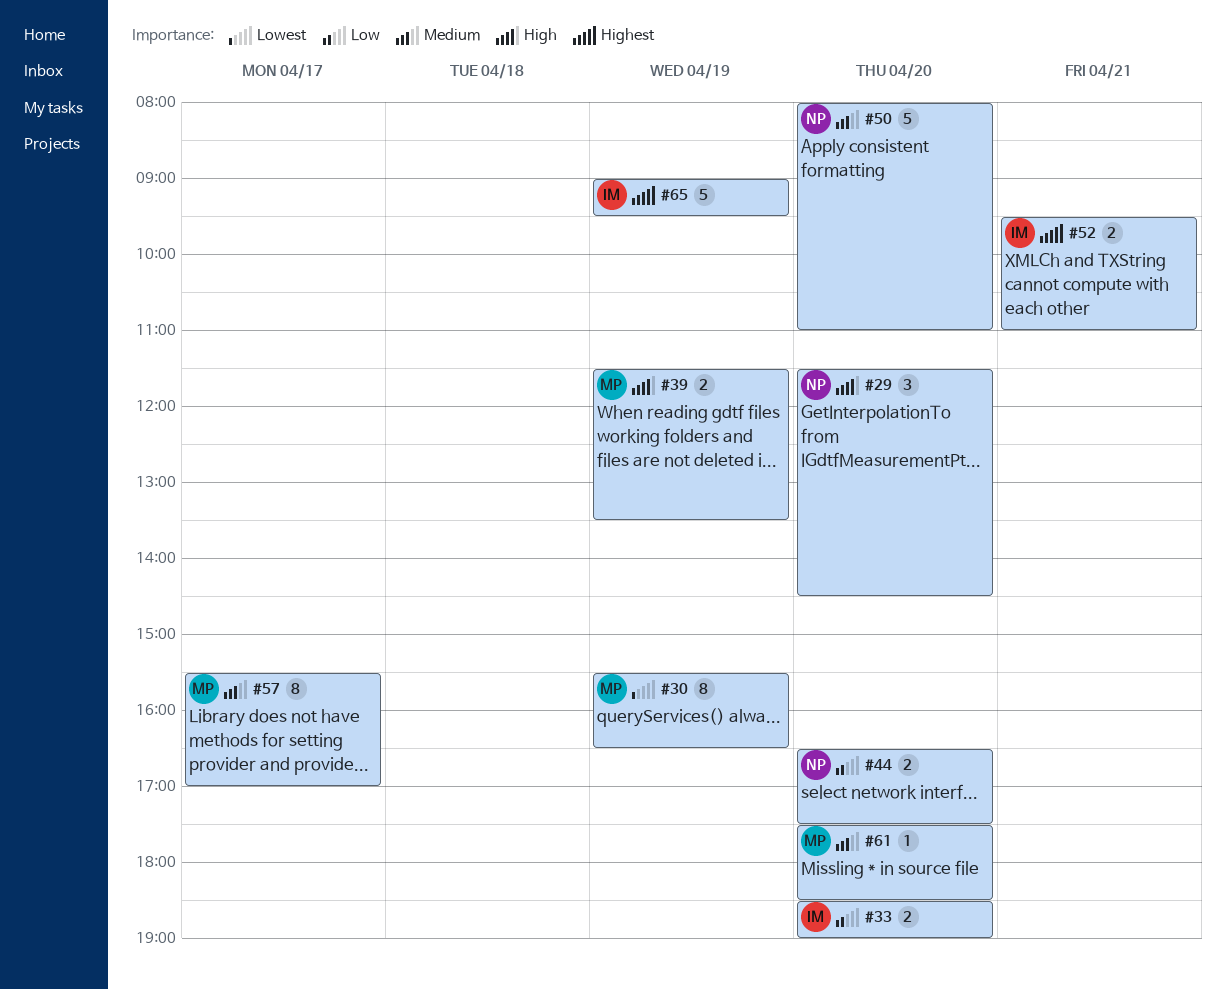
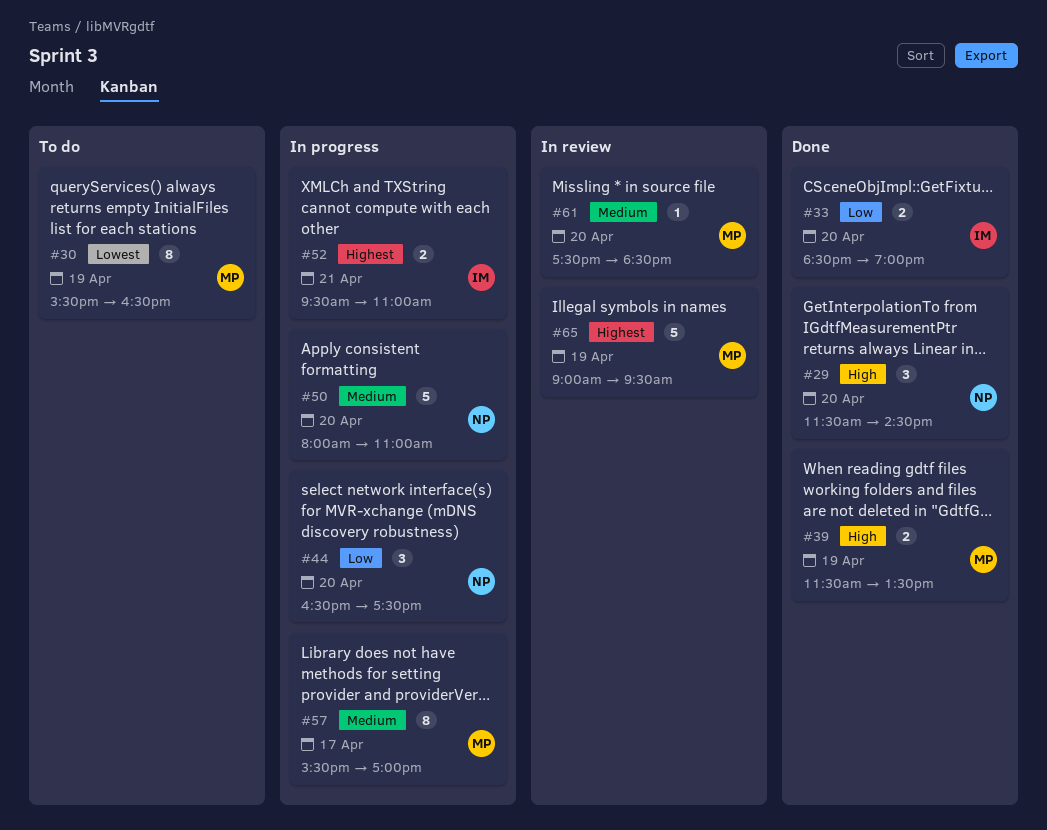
#44, estimate: 2 -> 3
#65, owner: IM -> MP

